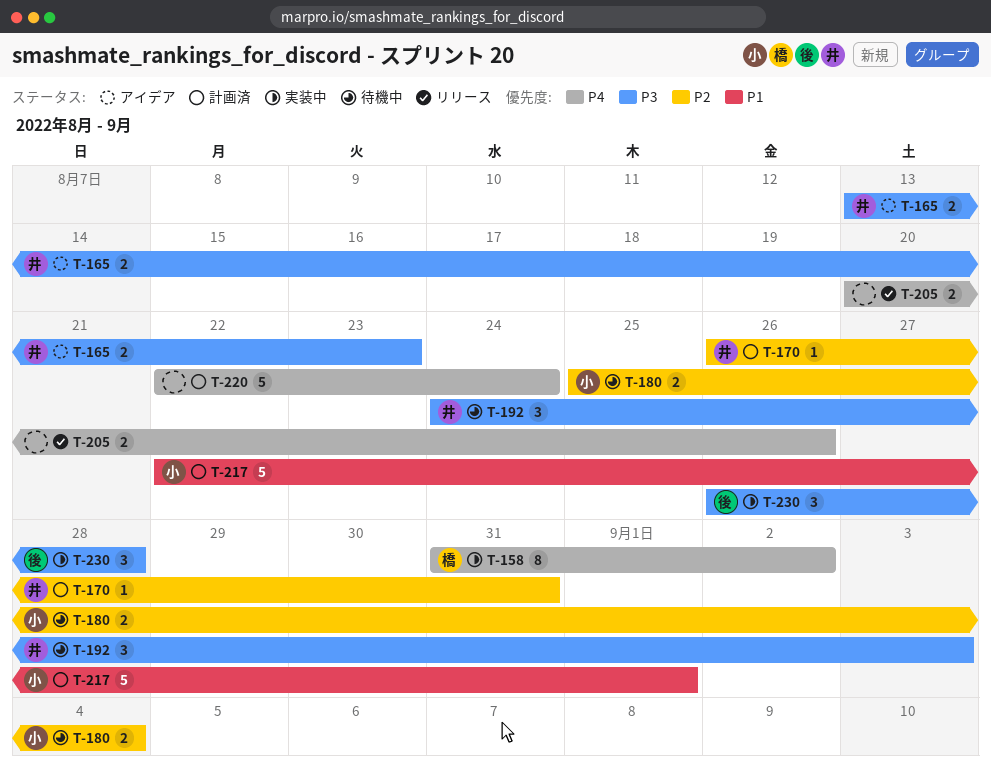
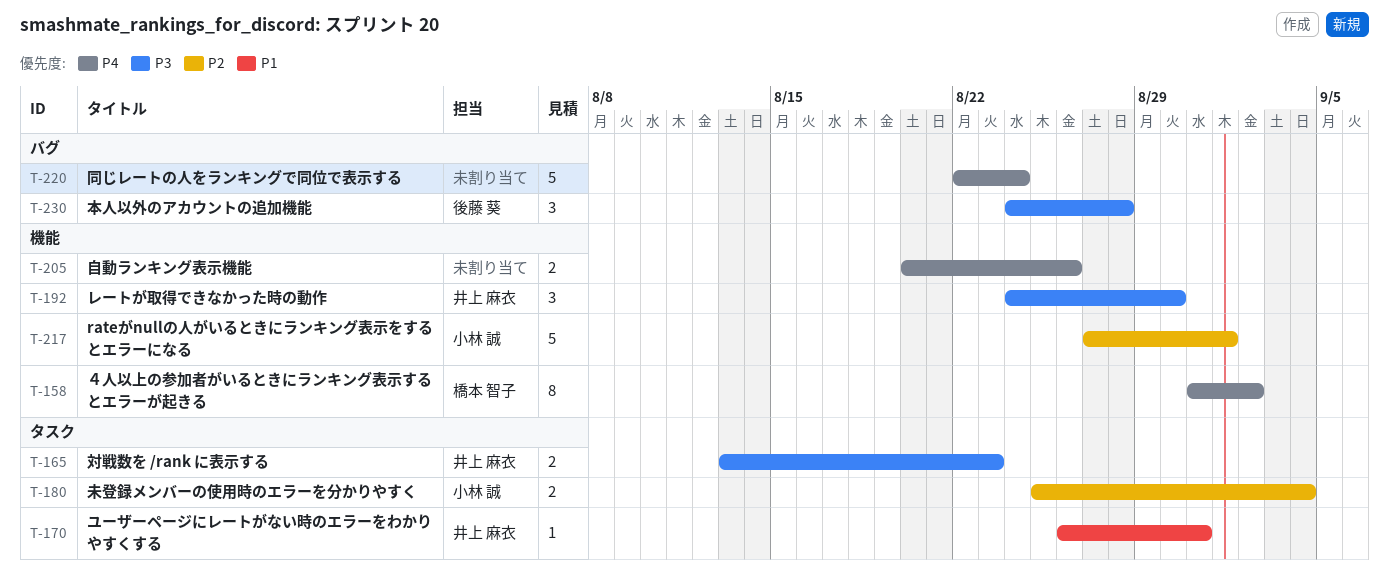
T-170, priority: P2 -> P1
T-192, due: Sep 3 -> Aug 30
T-217, priority: P1 -> P2
T-217, start: Aug 22 -> Aug 27
T-230, start: Aug 26 -> Aug 24

